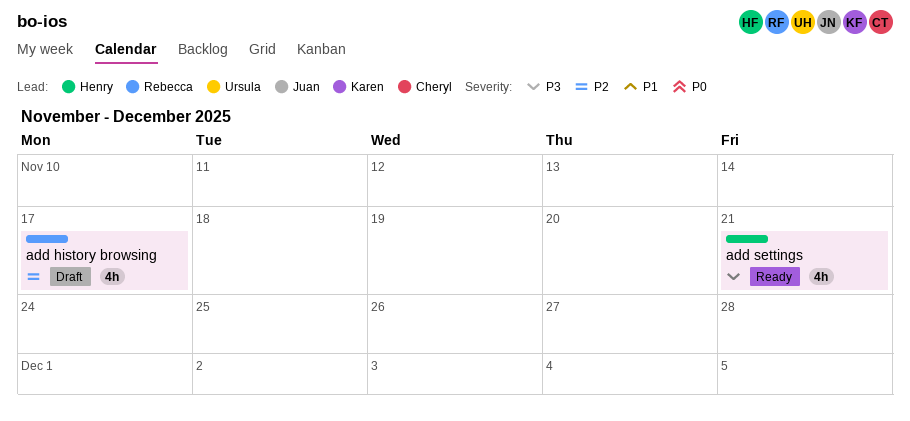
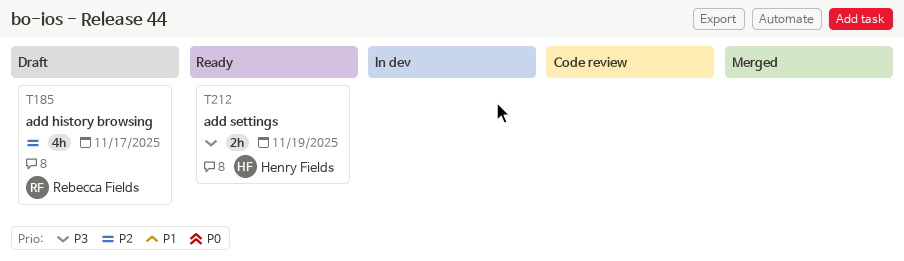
add settings, estimate: 4h -> 2h
add settings, due: Nov 21 -> Nov 19

